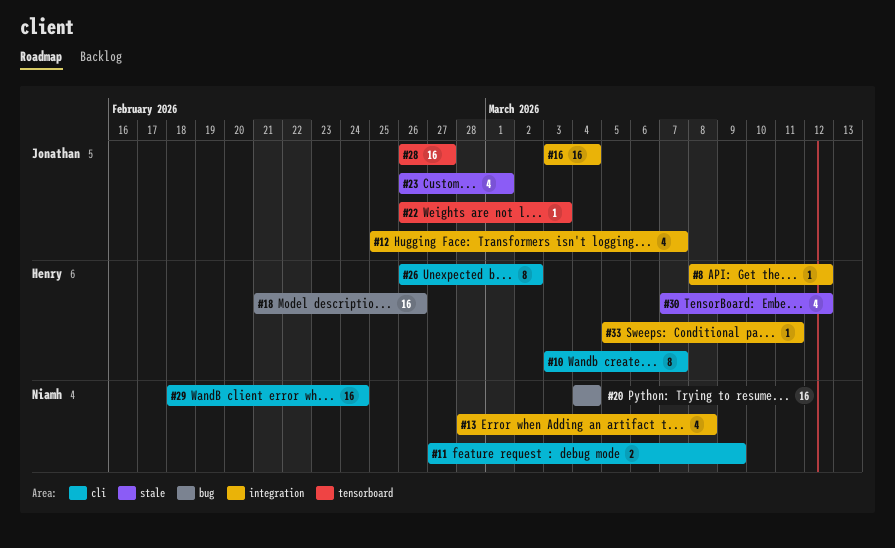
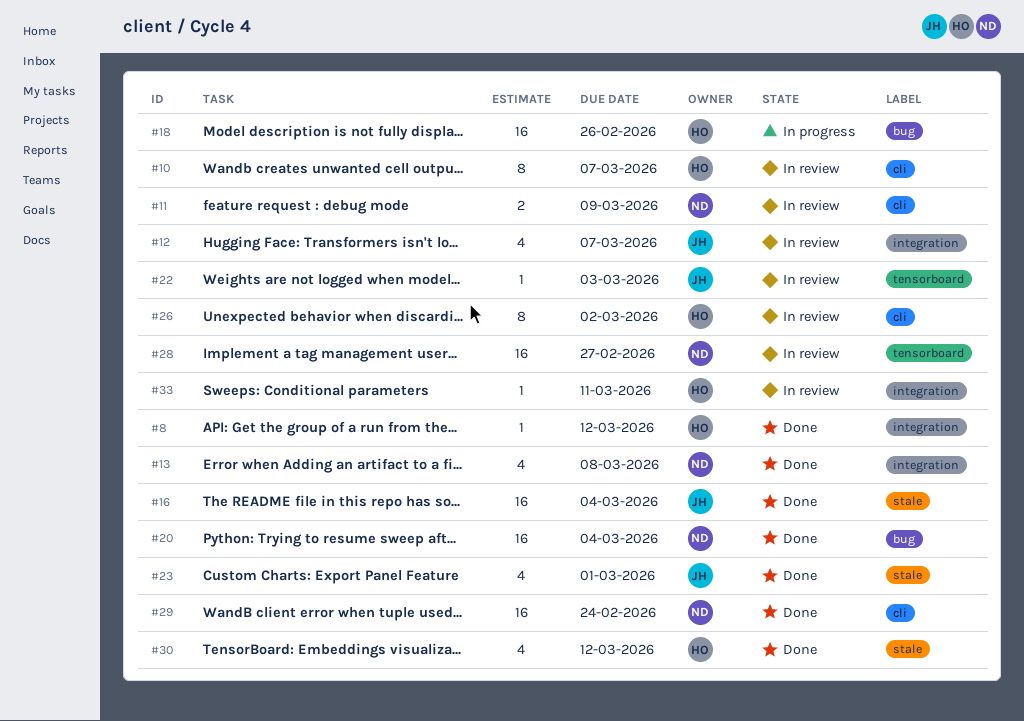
#16, label: integration -> stale
#28, owner: Jonathan -> Niamh

